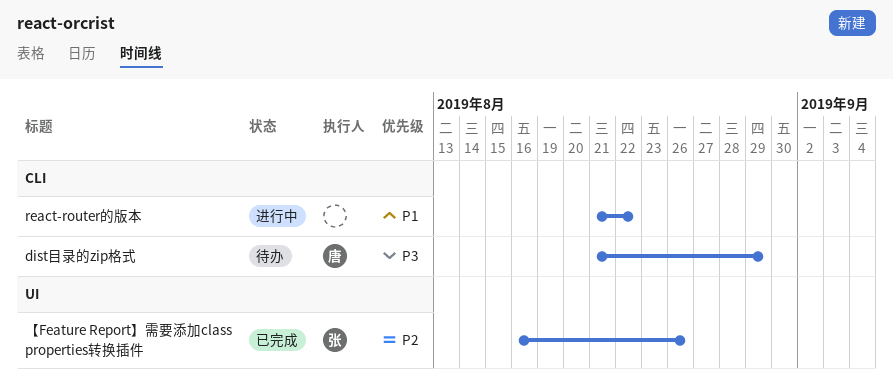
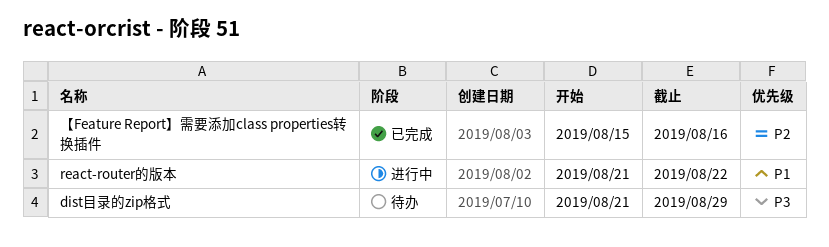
【Feature Report】需要添加class properties转换插件, start: Aug 16 -> Aug 15
【Feature Report】需要添加class properties转换插件, due: Aug 26 -> Aug 16

